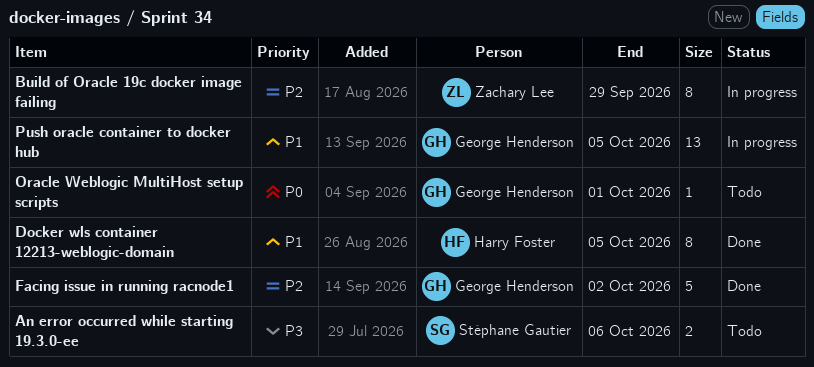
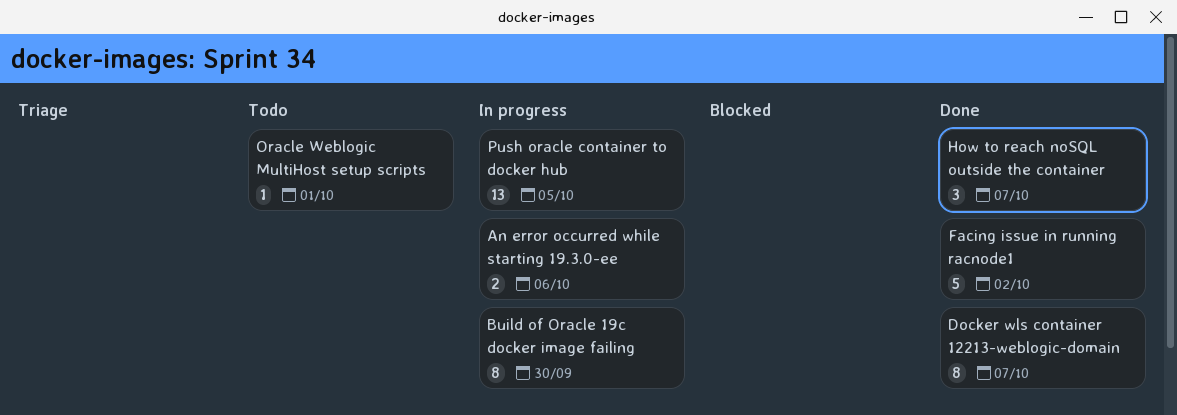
An error occurred while starting 19.3.0-ee, status: Todo -> In progress
Build of Oracle 19c docker image failing, due: Sep 29 -> Sep 30
Docker wls container 12213-weblogic-domain, due: Oct 5 -> Oct 7
How to reach noSQL outside the container: none -> present

